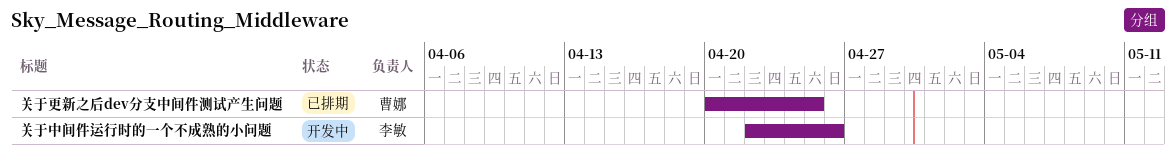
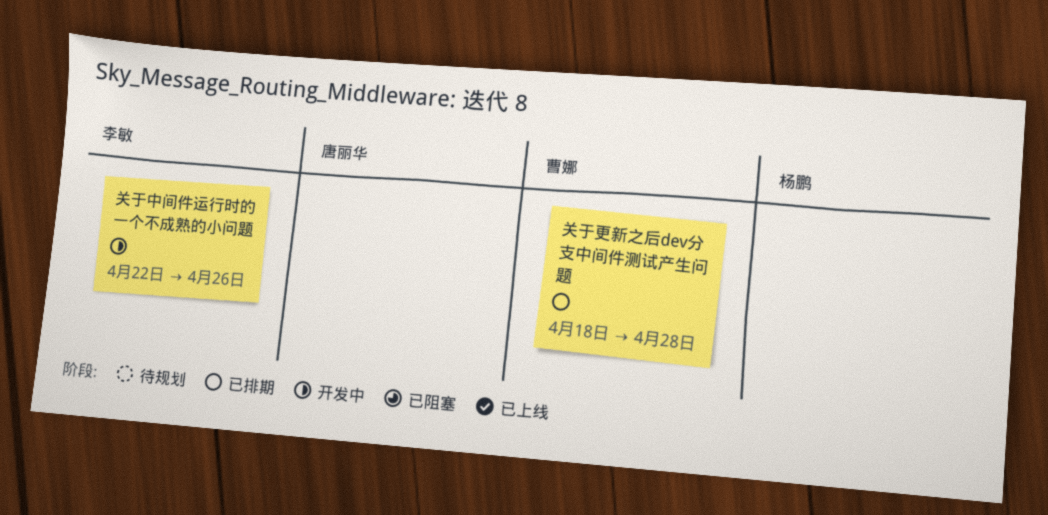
关于更新之后dev分支中间件测试产生问题, start: Apr 20 -> Apr 18
关于更新之后dev分支中间件测试产生问题, due: Apr 25 -> Apr 28

